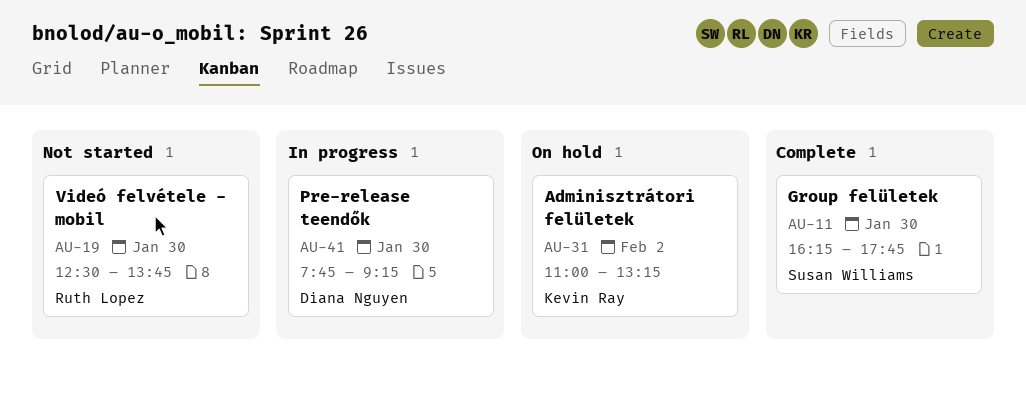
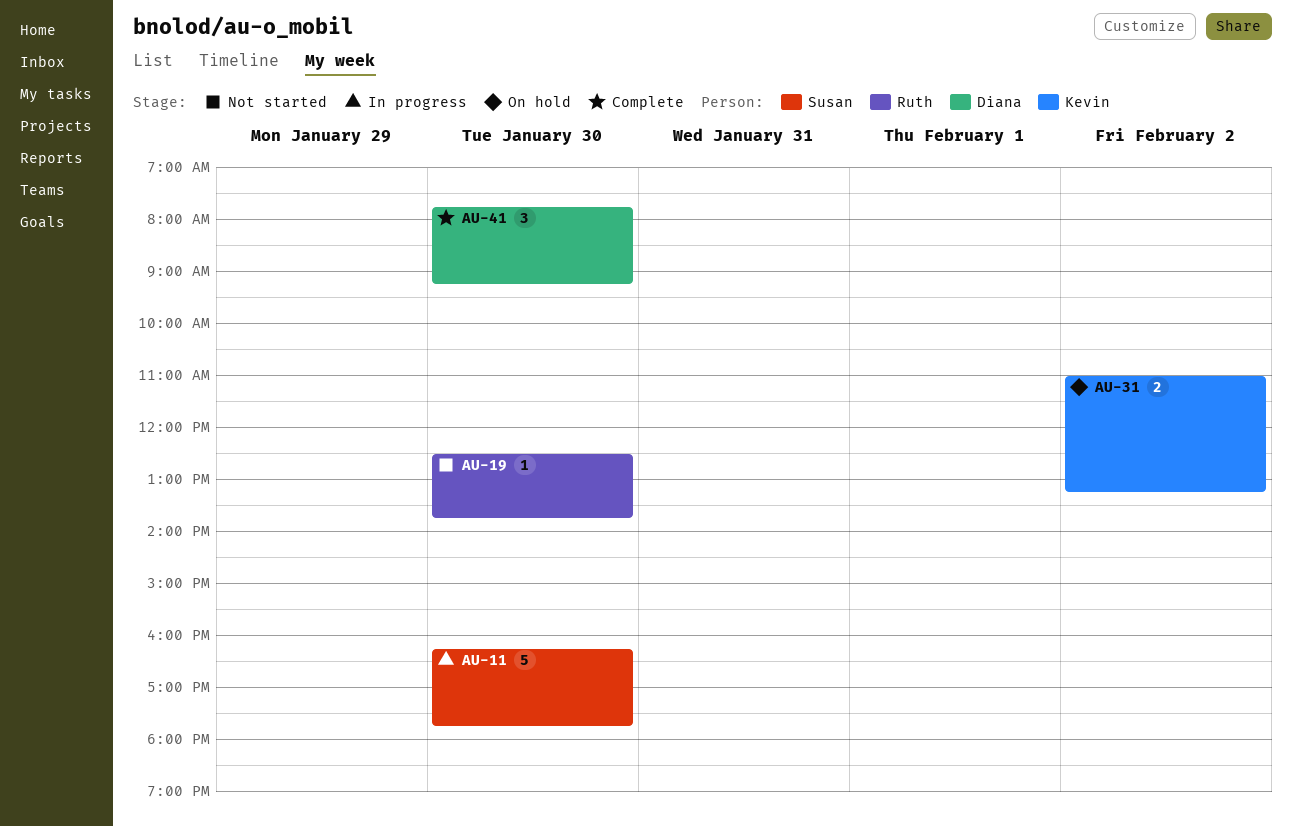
AU-11, status: Complete -> In progress
AU-41, status: In progress -> Complete

